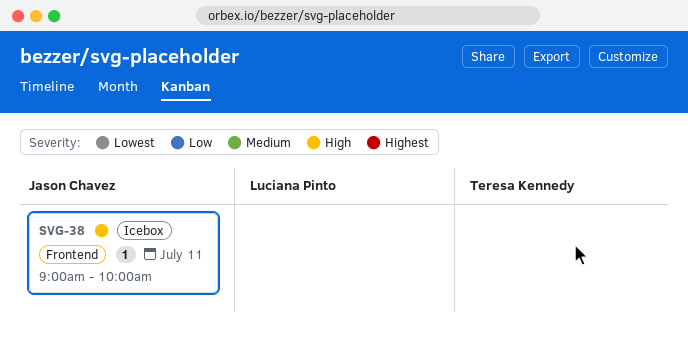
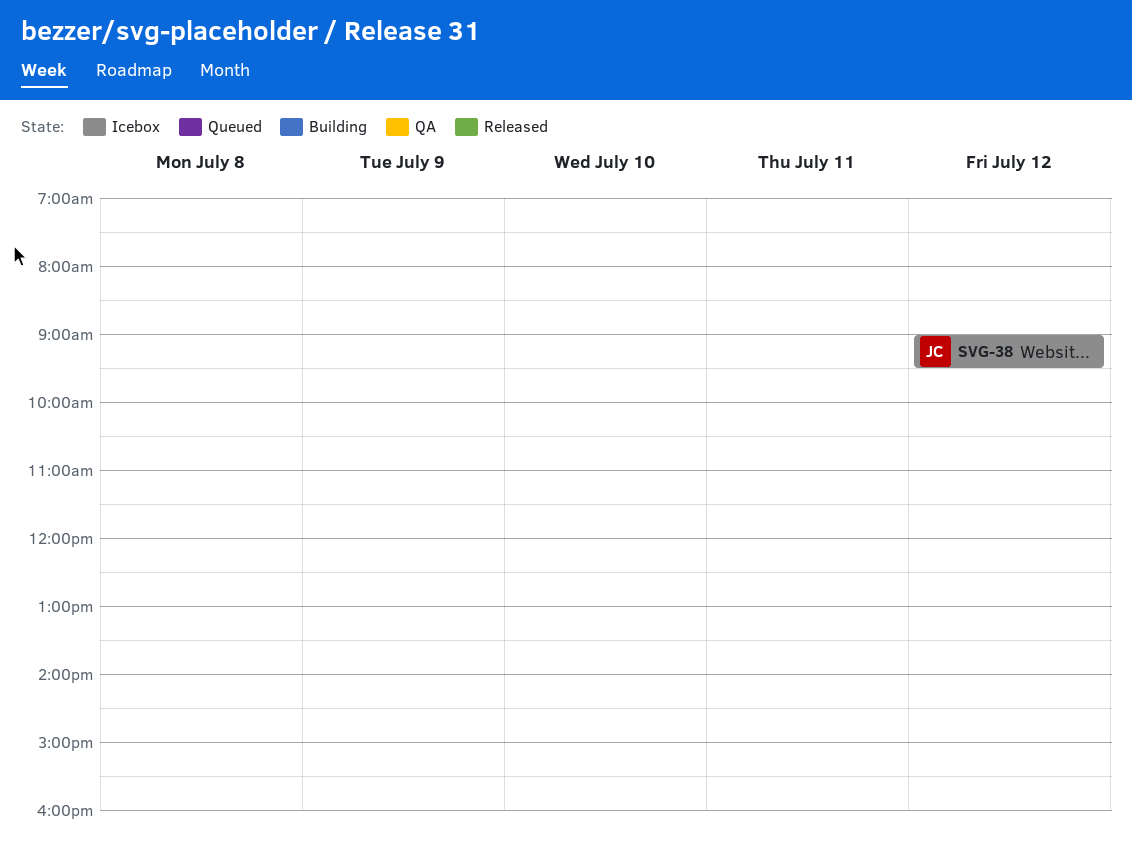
SVG-38, day: Jul 11 -> Jul 12
SVG-38, ends: 10:00 -> 09:30

